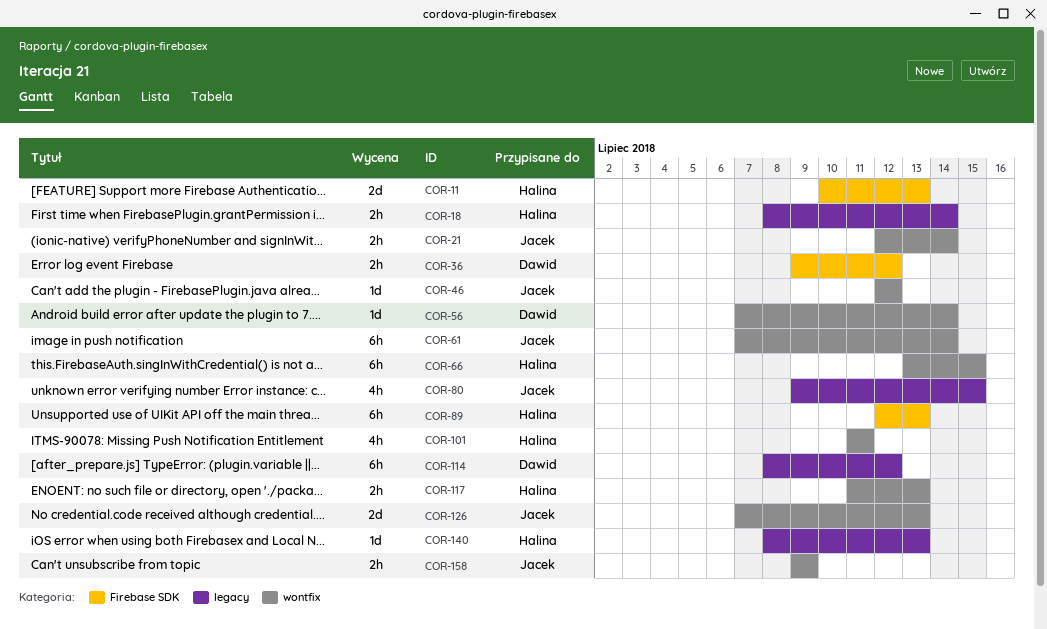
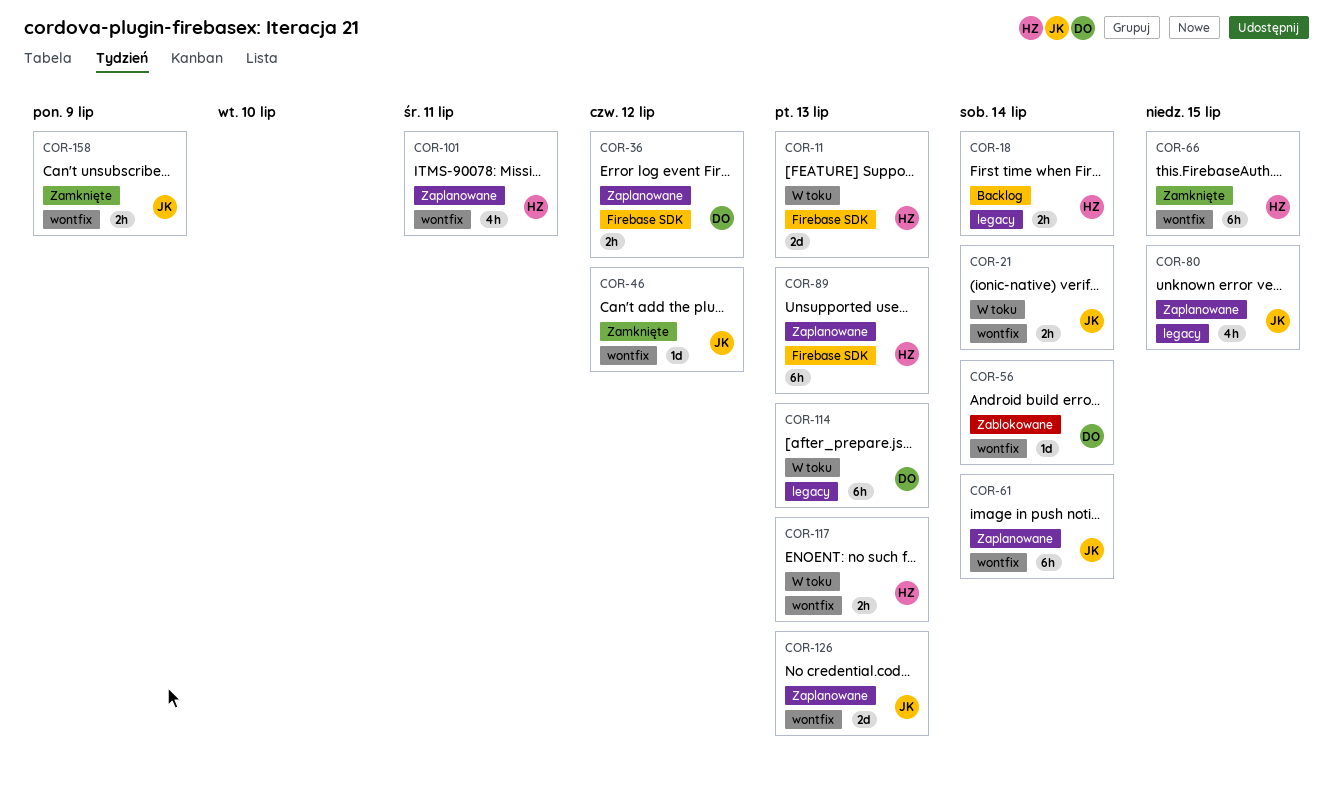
COR-114, due: Jul 12 -> Jul 13
COR-140: present -> none

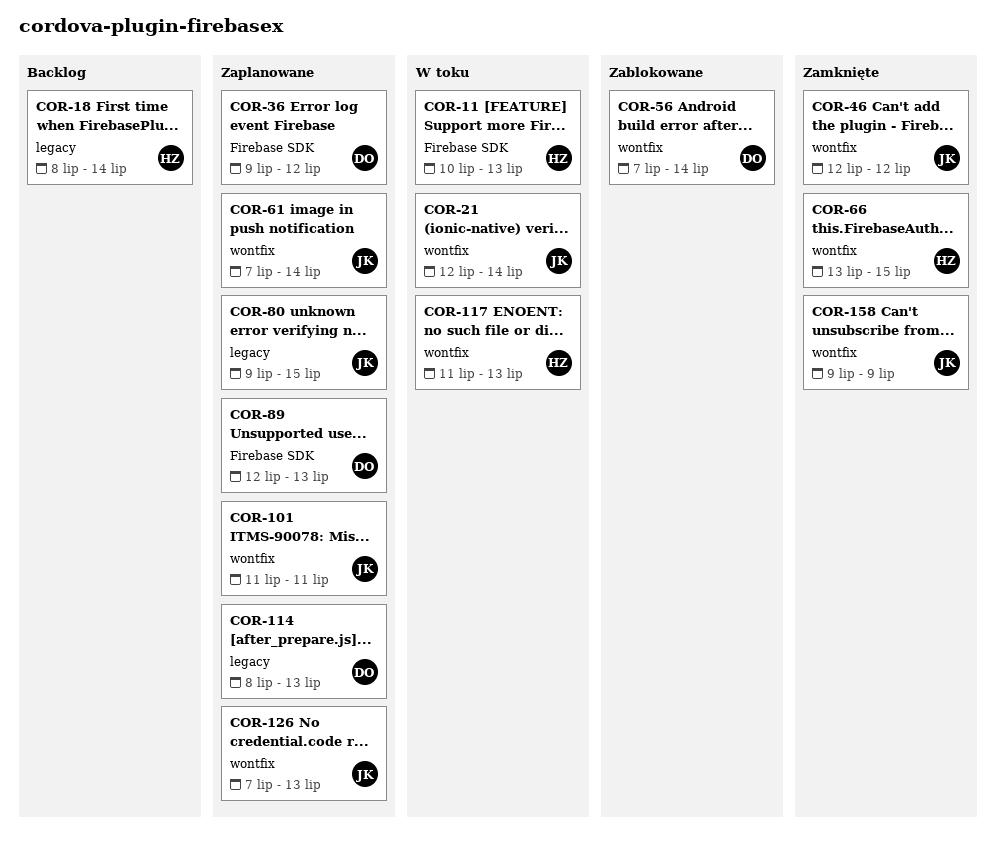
COR-89, owner: HZ -> DO
COR-101, owner: HZ -> JK
COR-114, status: W toku -> Zaplanowane

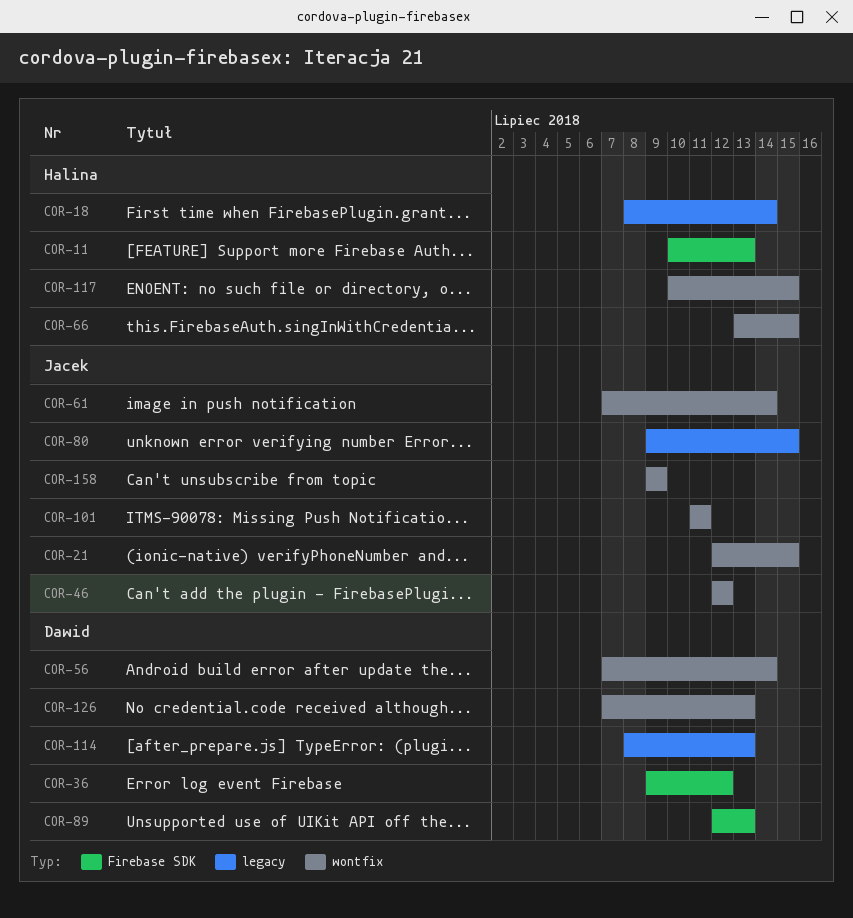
COR-21, due: Jul 14 -> Jul 15
COR-117, start: Jul 11 -> Jul 10
COR-117, due: Jul 13 -> Jul 15
COR-126, owner: Jacek -> Dawid

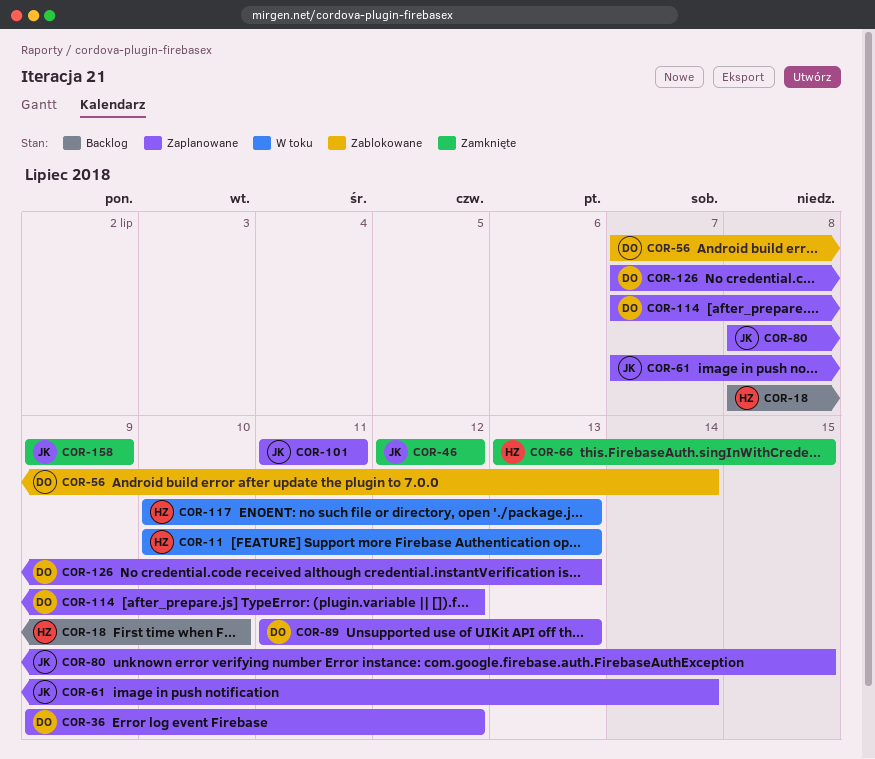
COR-18, due: Jul 14 -> Jul 10
COR-21: present -> none
COR-80, start: Jul 9 -> Jul 8
COR-89, start: Jul 12 -> Jul 11
COR-114, start: Jul 8 -> Jul 7
COR-114, due: Jul 13 -> Jul 12
COR-117, due: Jul 15 -> Jul 13

